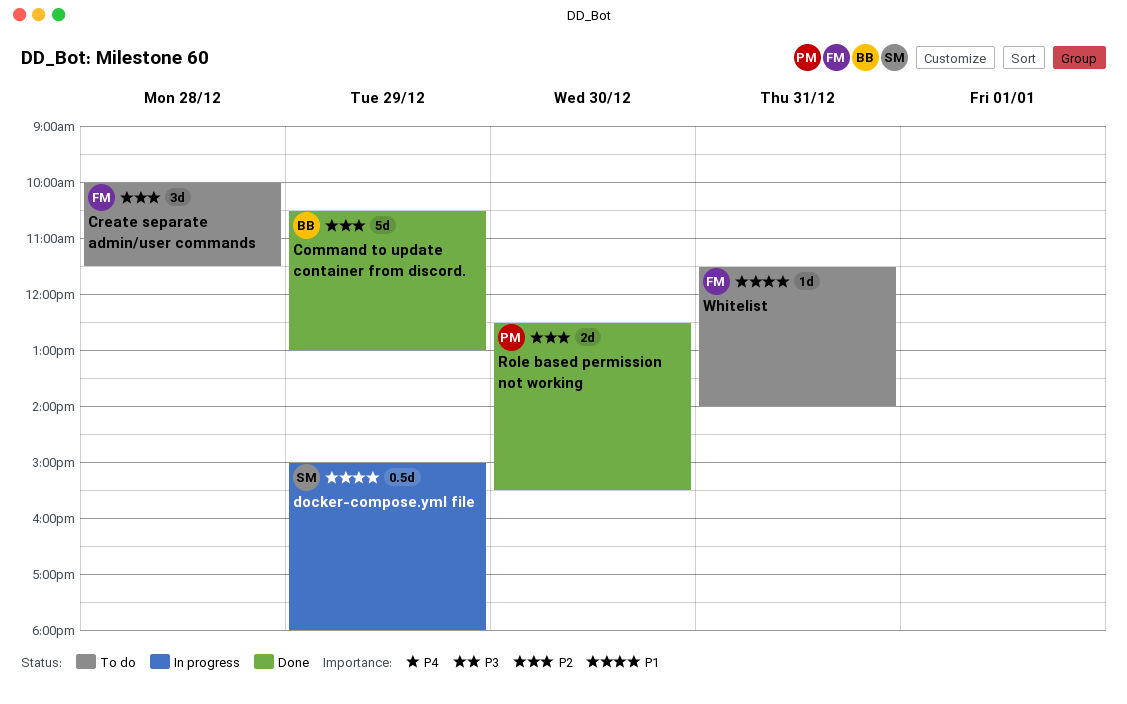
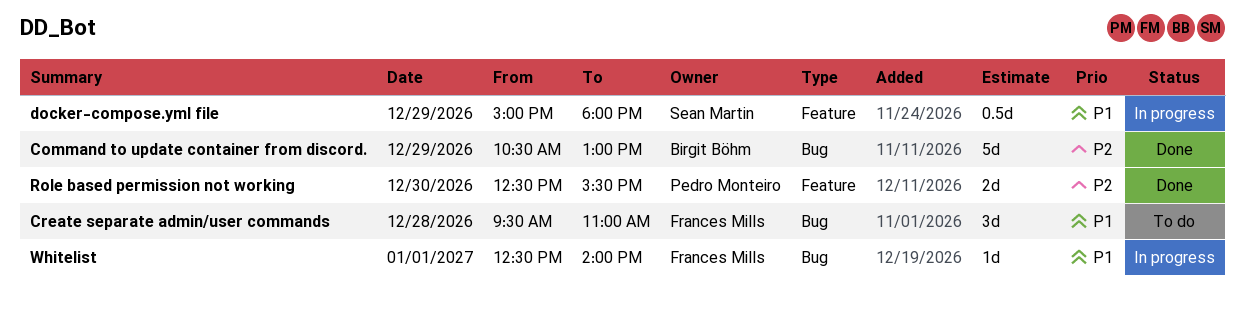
Create separate admin/user commands, priority: P2 -> P1
Create separate admin/user commands, begins: 10:00 -> 09:30
Create separate admin/user commands, ends: 11:30 -> 11:00
Whitelist, status: To do -> In progress
Whitelist, day: Dec 31 -> Jan 1
Whitelist, begins: 11:30 -> 12:30

